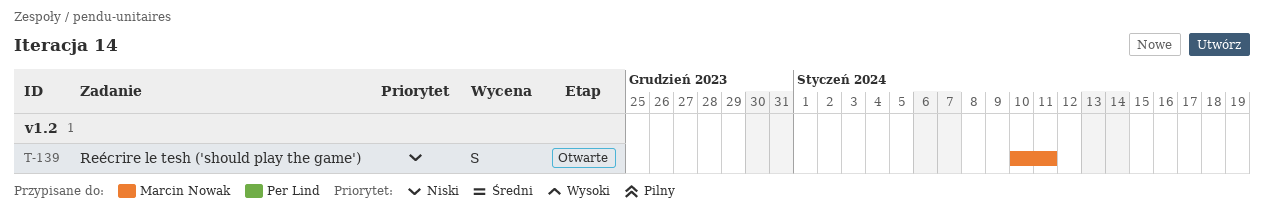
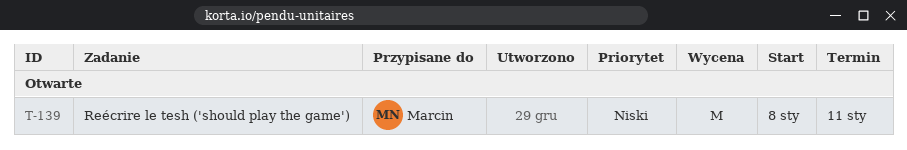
T-139, estimate: S -> M
T-139, start: Jan 10 -> Jan 8

